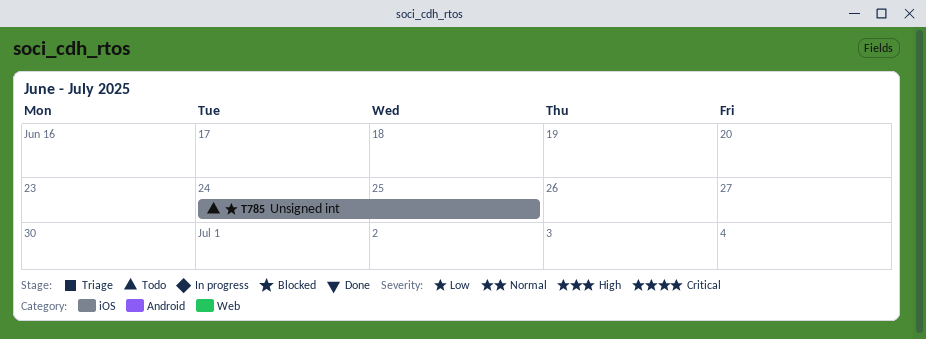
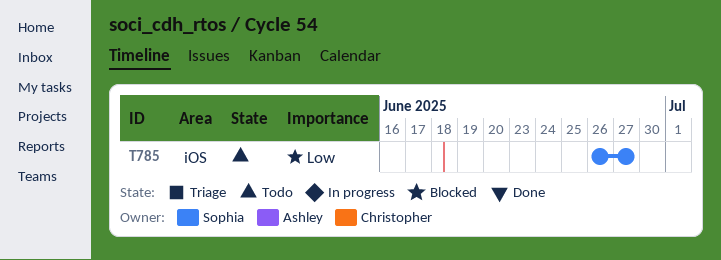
T785, start: Jun 24 -> Jun 26
T785, due: Jun 25 -> Jun 27

